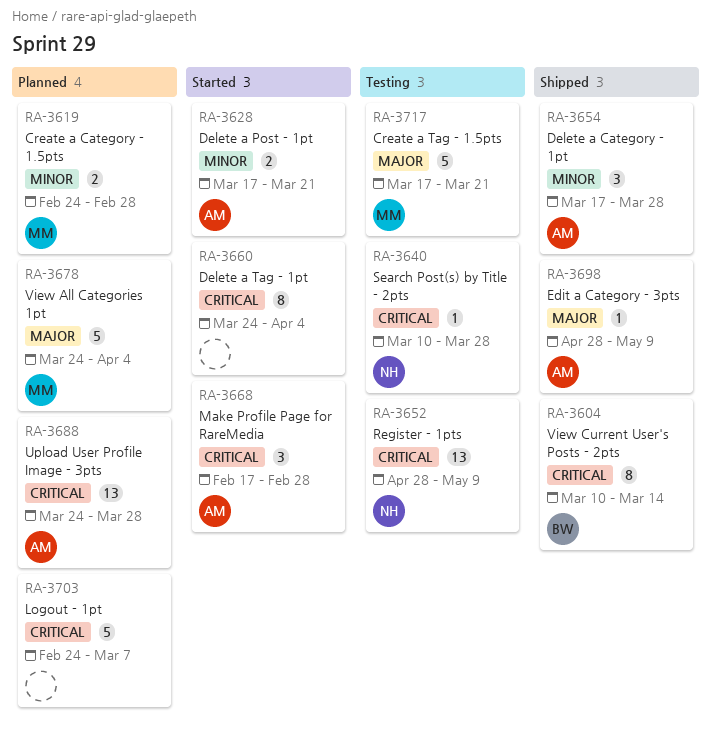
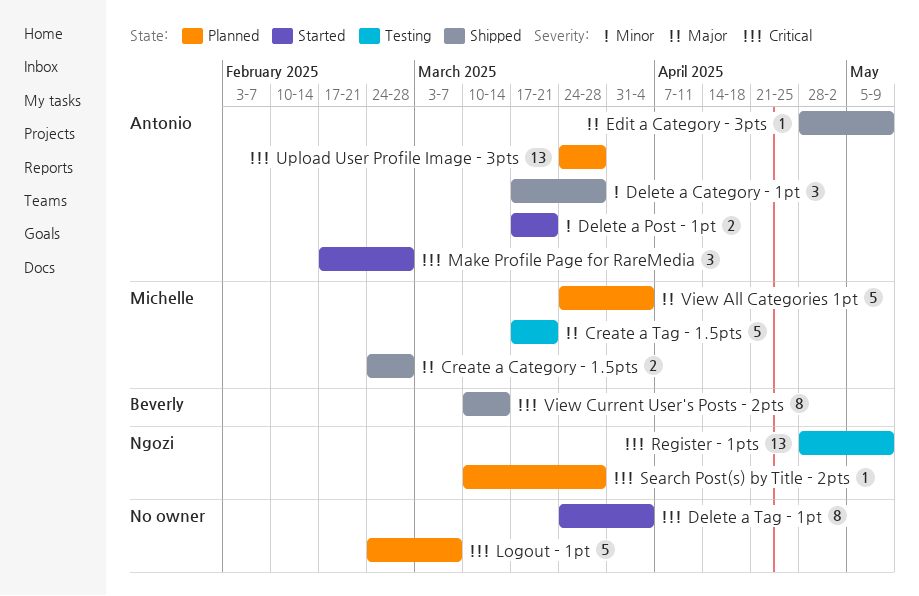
Create a Category - 1.5pts, status: Planned -> Shipped
Create a Category - 1.5pts, priority: Minor -> Major
Search Post(s) by Title - 2pts, status: Testing -> Planned

